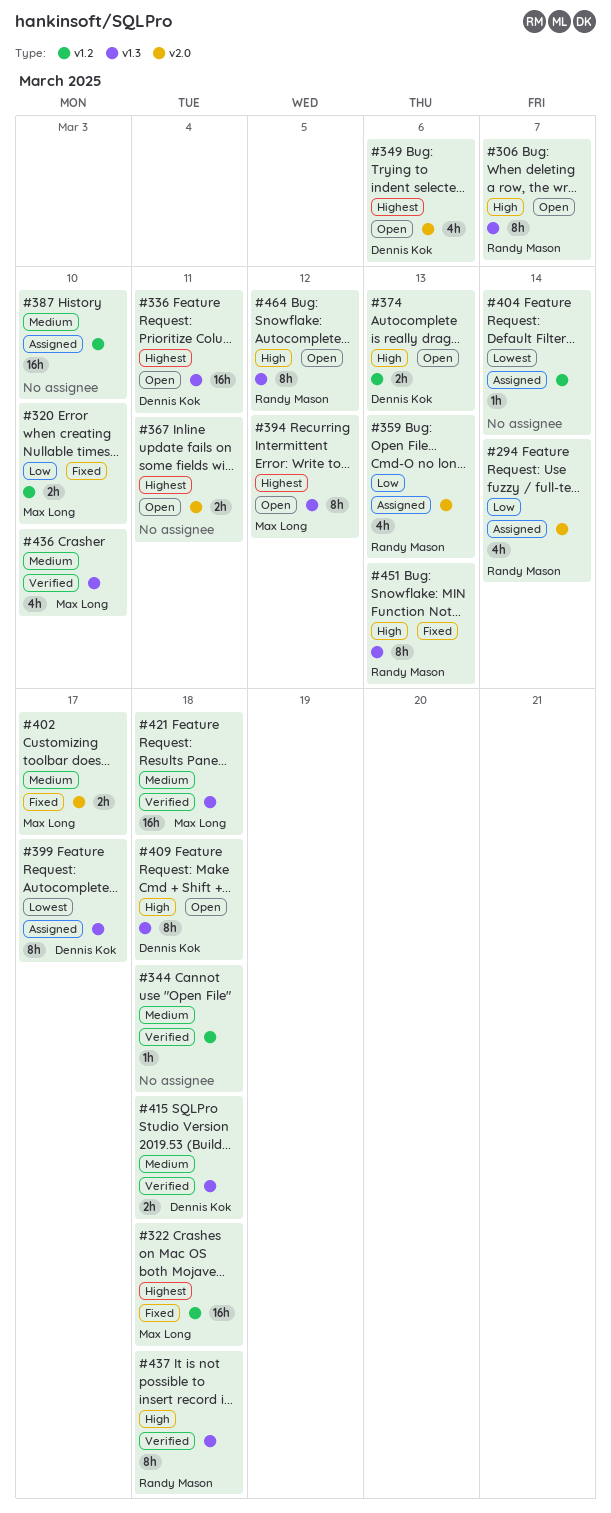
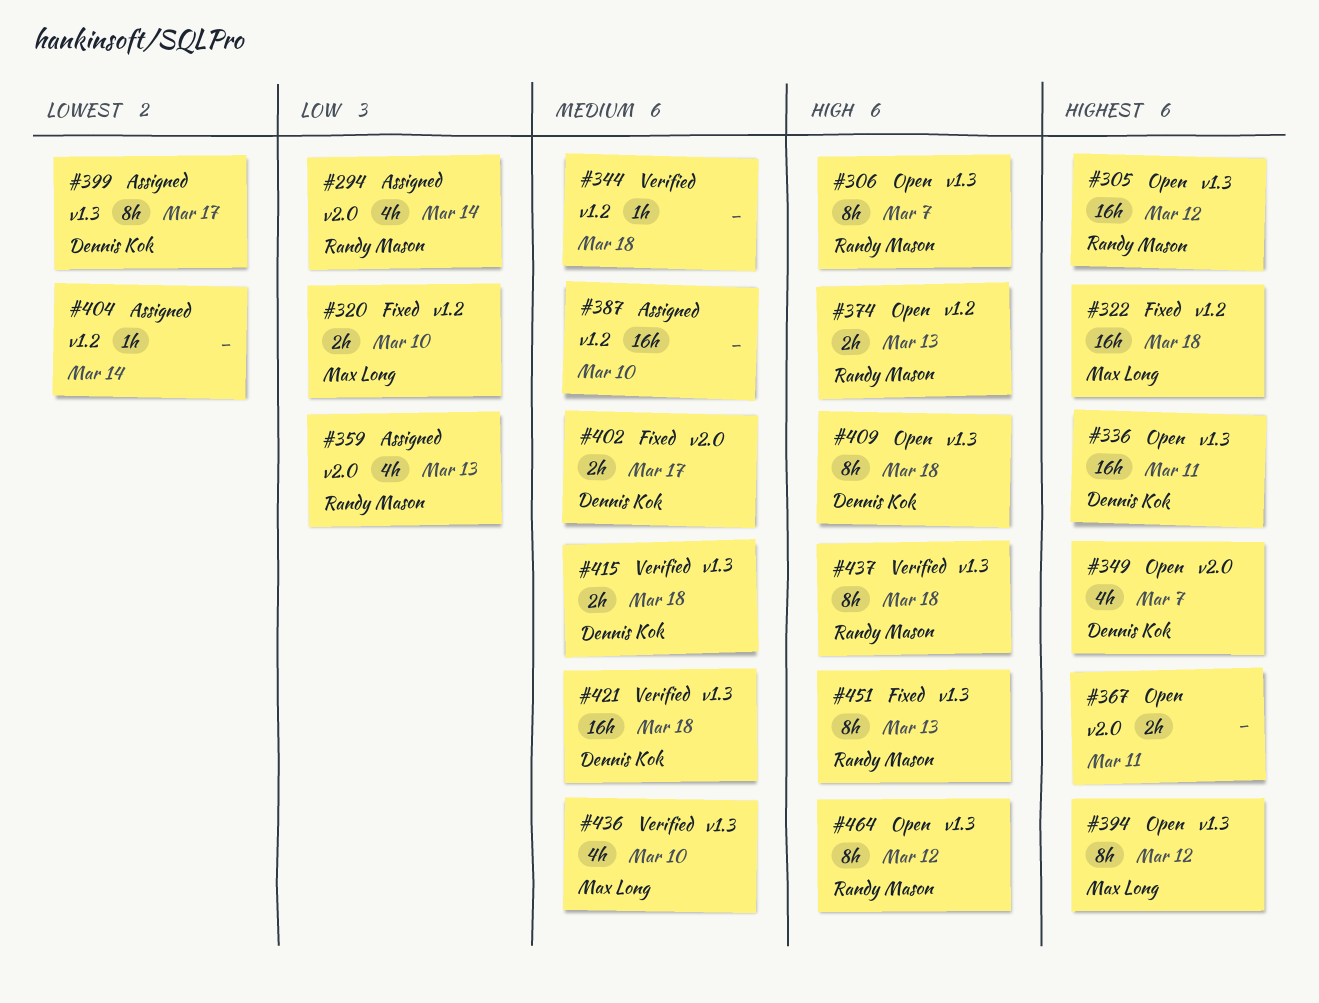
#305: none -> present
#349, due: Mar 6 -> Mar 7
#374, owner: Dennis Kok -> Randy Mason
#402, owner: Max Long -> Dennis Kok
#421, owner: Max Long -> Dennis Kok

